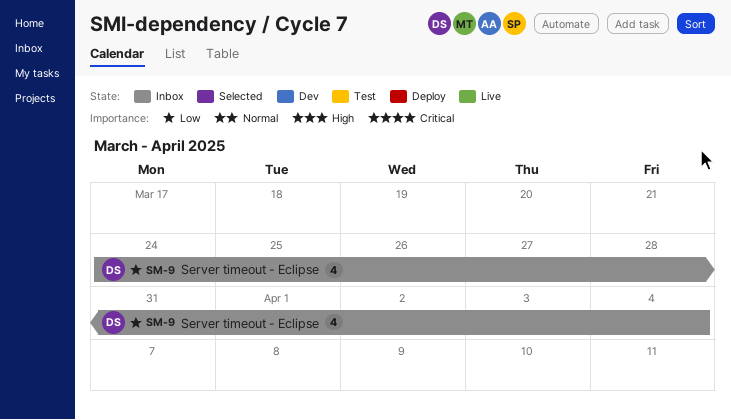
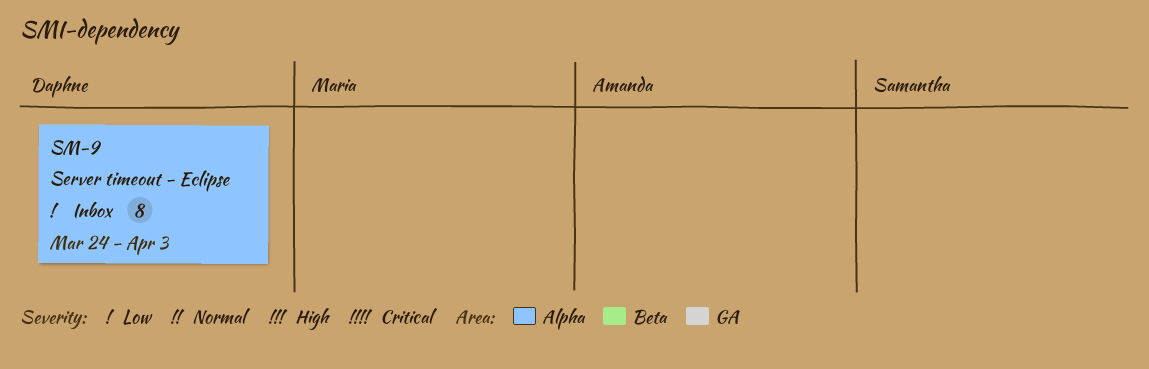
SM-9, estimate: 4 -> 8
SM-9, due: Apr 4 -> Apr 3

